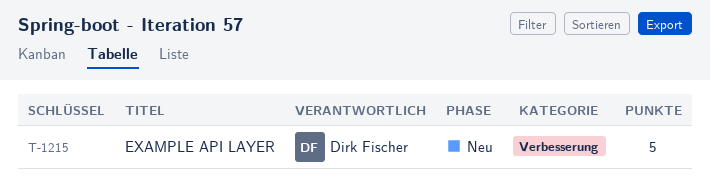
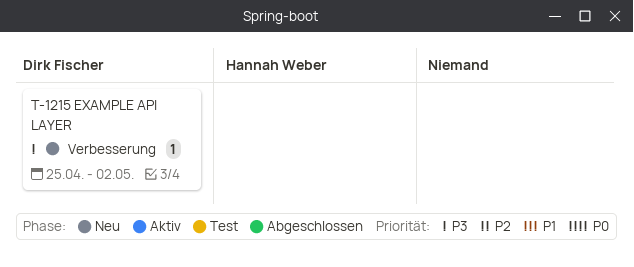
T-1215, estimate: 5 -> 1

